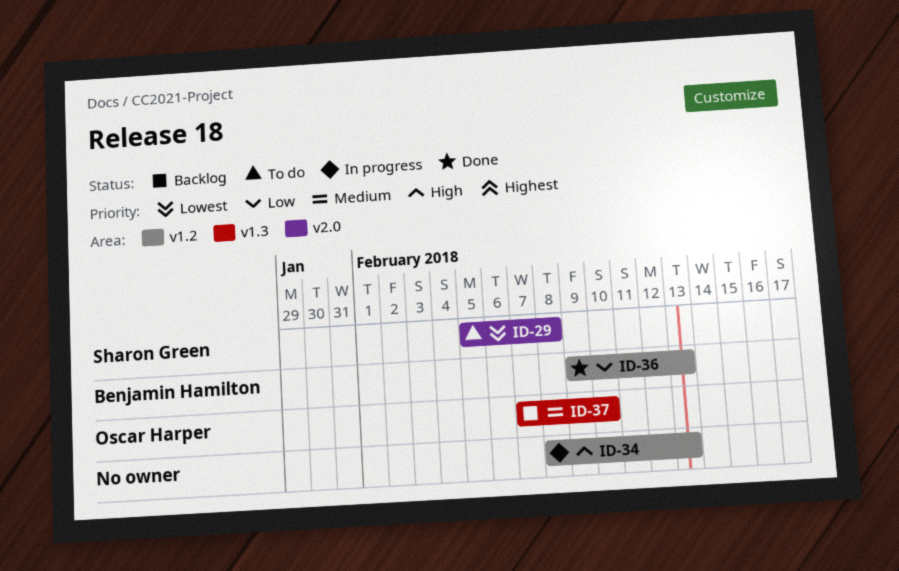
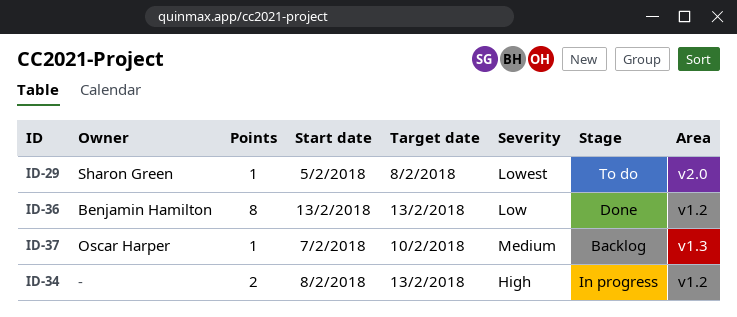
ID-36, start: Feb 9 -> Feb 13

